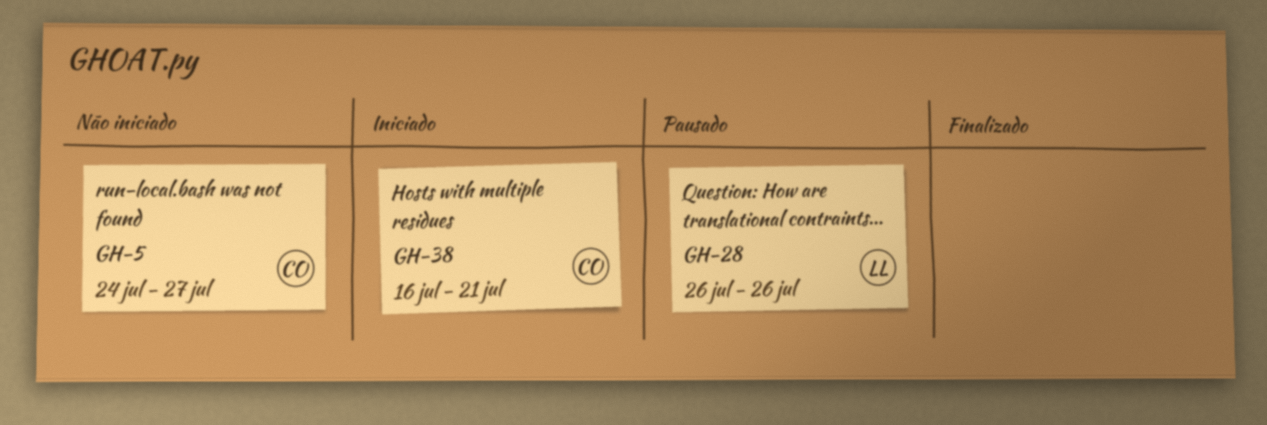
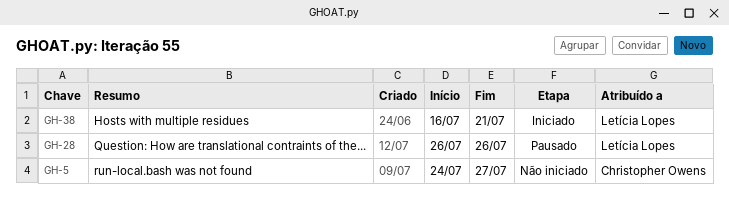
GH-38, owner: Christopher Owens -> Letícia Lopes

